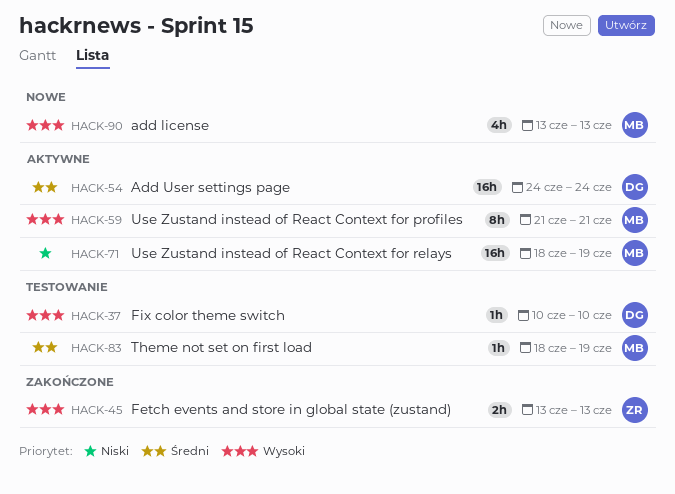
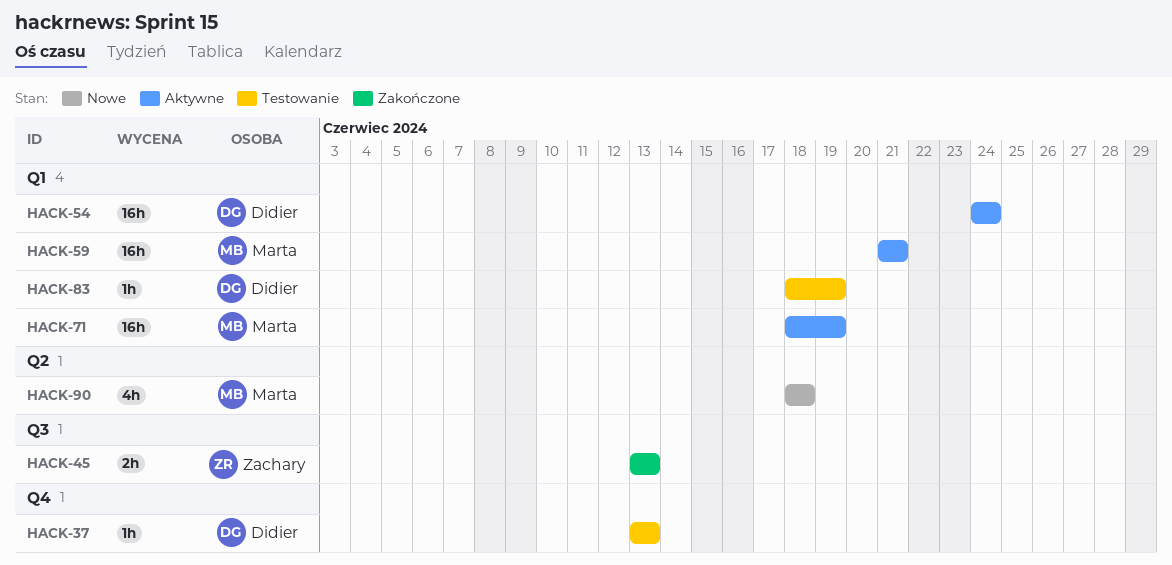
HACK-37, start: Jun 10 -> Jun 13
HACK-37, due: Jun 10 -> Jun 13
HACK-59, estimate: 8h -> 16h
HACK-83, owner: Marta -> Didier
HACK-90, start: Jun 13 -> Jun 18
HACK-90, due: Jun 13 -> Jun 18

